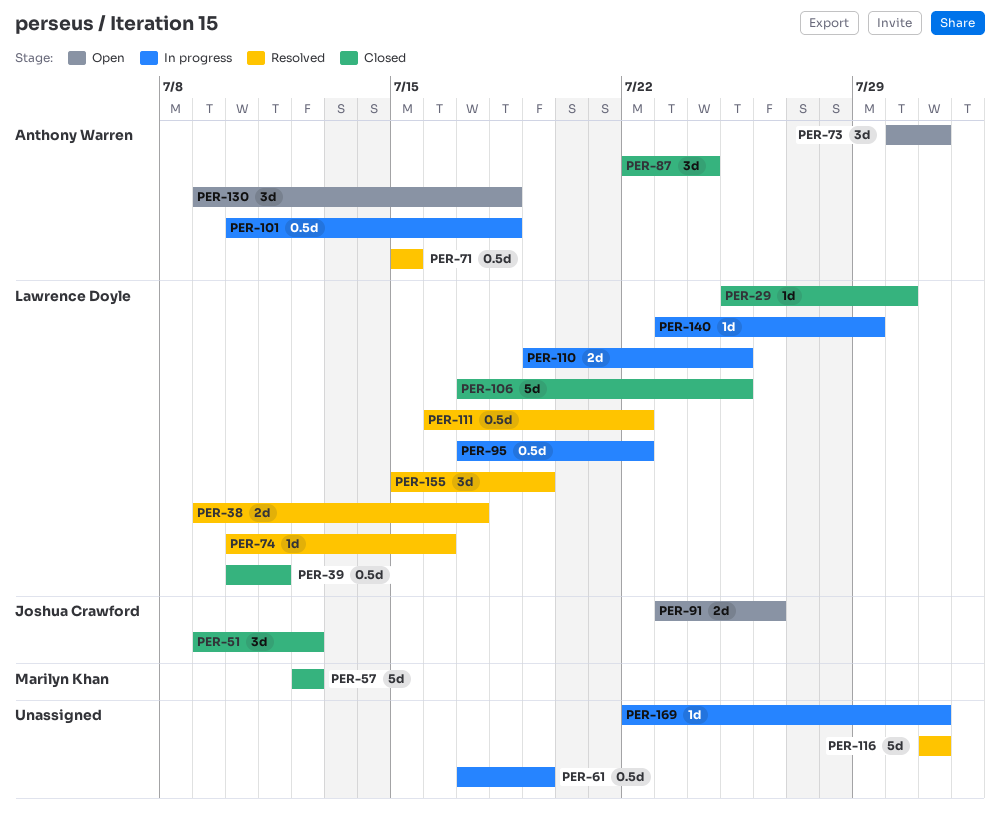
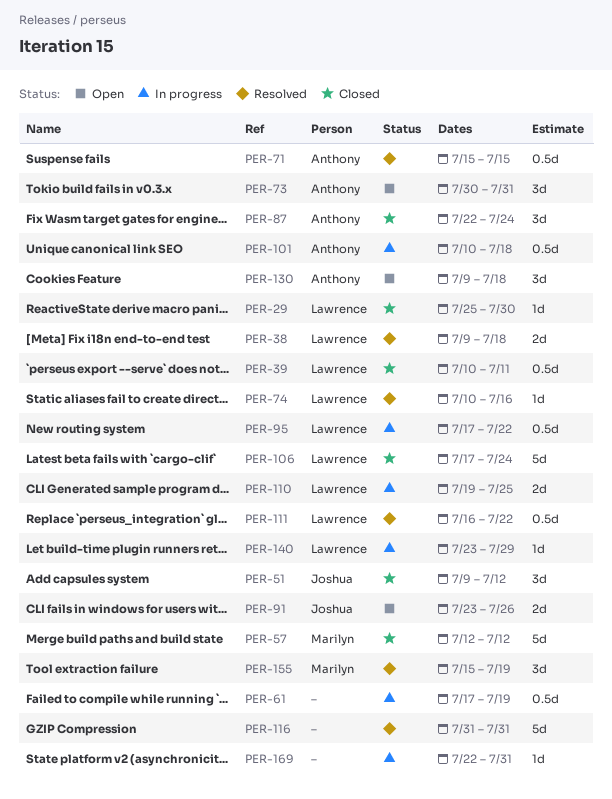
PER-38, due: Jul 17 -> Jul 18
PER-106, due: Jul 25 -> Jul 24
PER-155, owner: Lawrence Doyle -> Marilyn Khan

